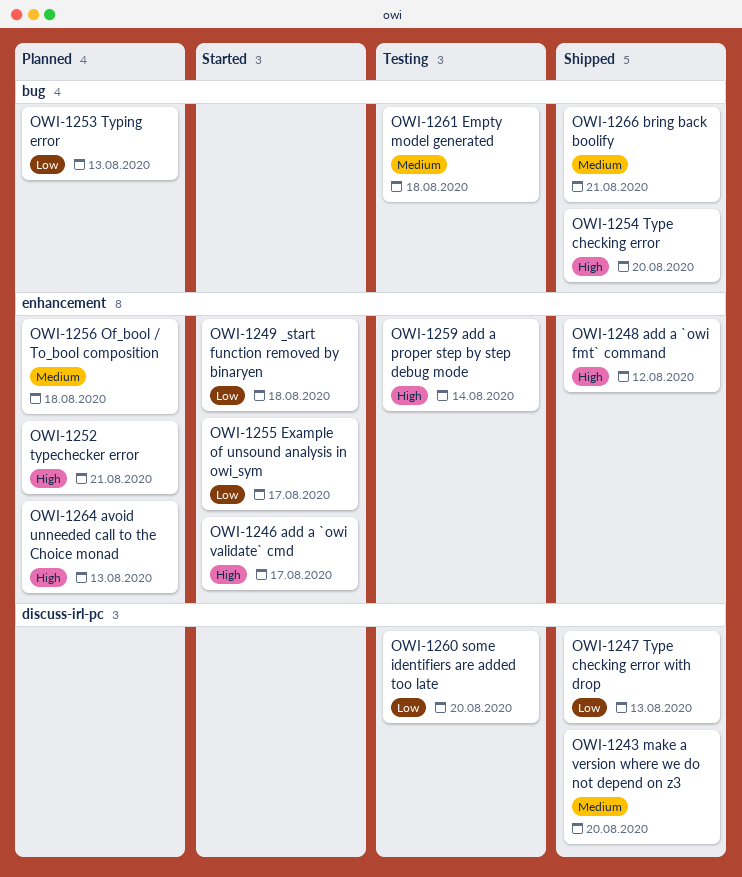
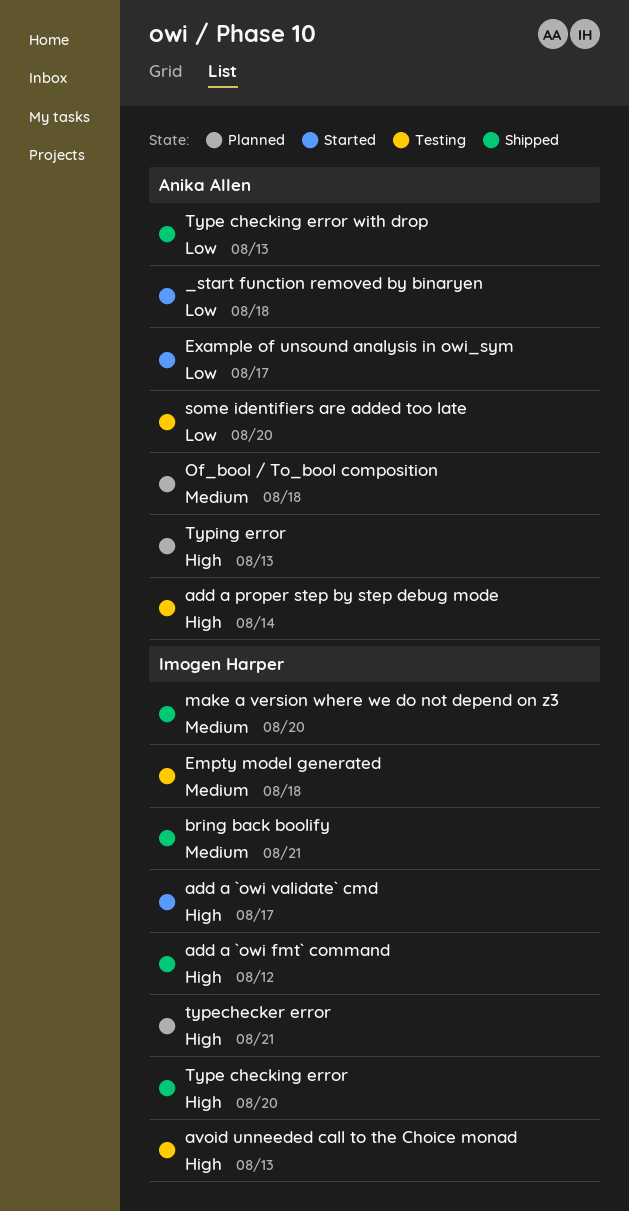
avoid unneeded call to the Choice monad, status: Planned -> Testing
Typing error, priority: Low -> High

